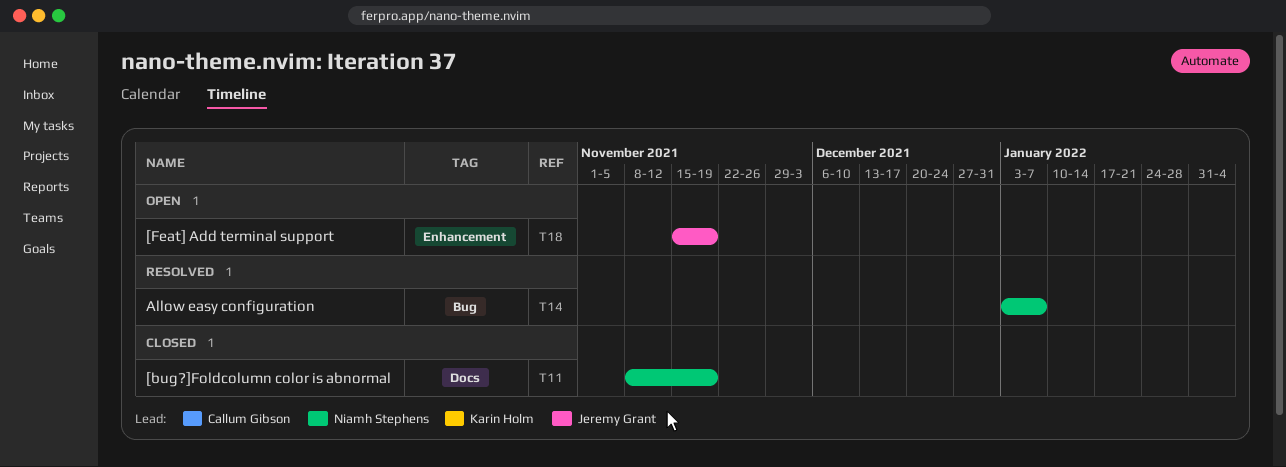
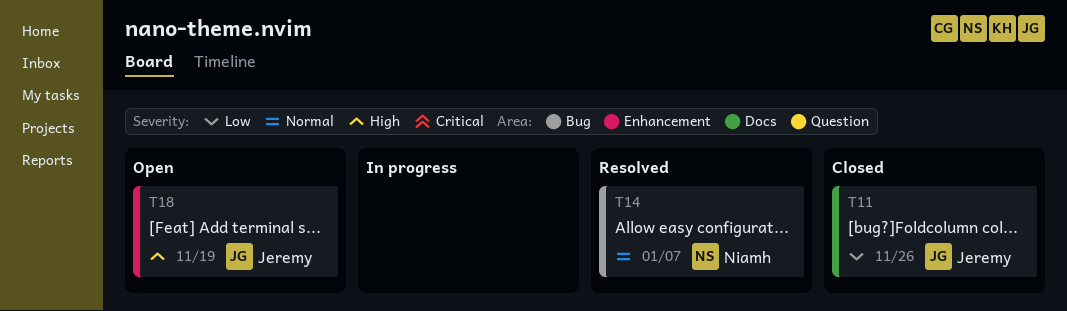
T11, owner: Niamh Stephens -> Jeremy Grant
T11, due: Nov 19 -> Nov 26

